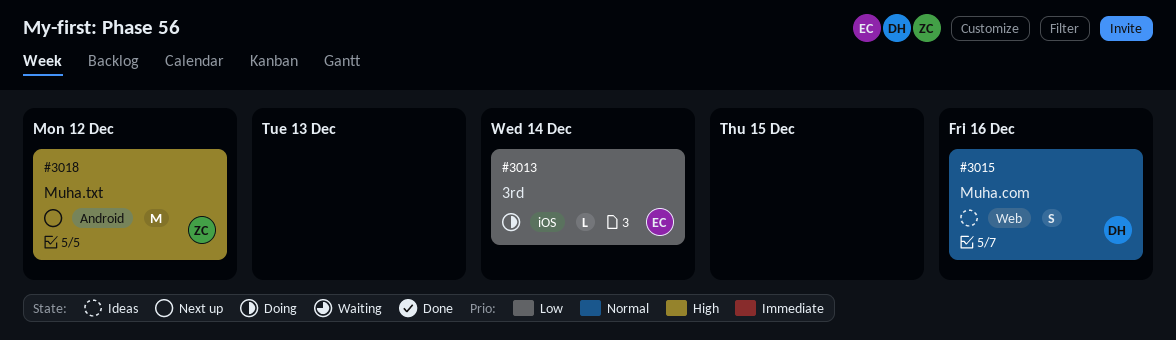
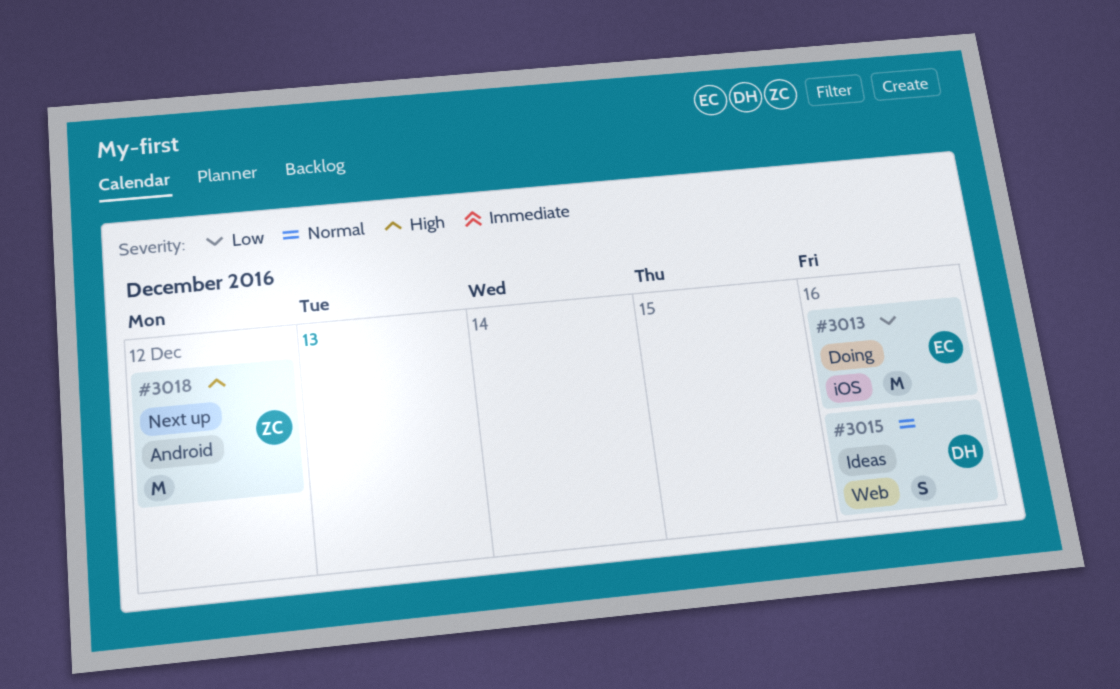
#3013, estimate: L -> M
#3013, due: Dec 14 -> Dec 16

